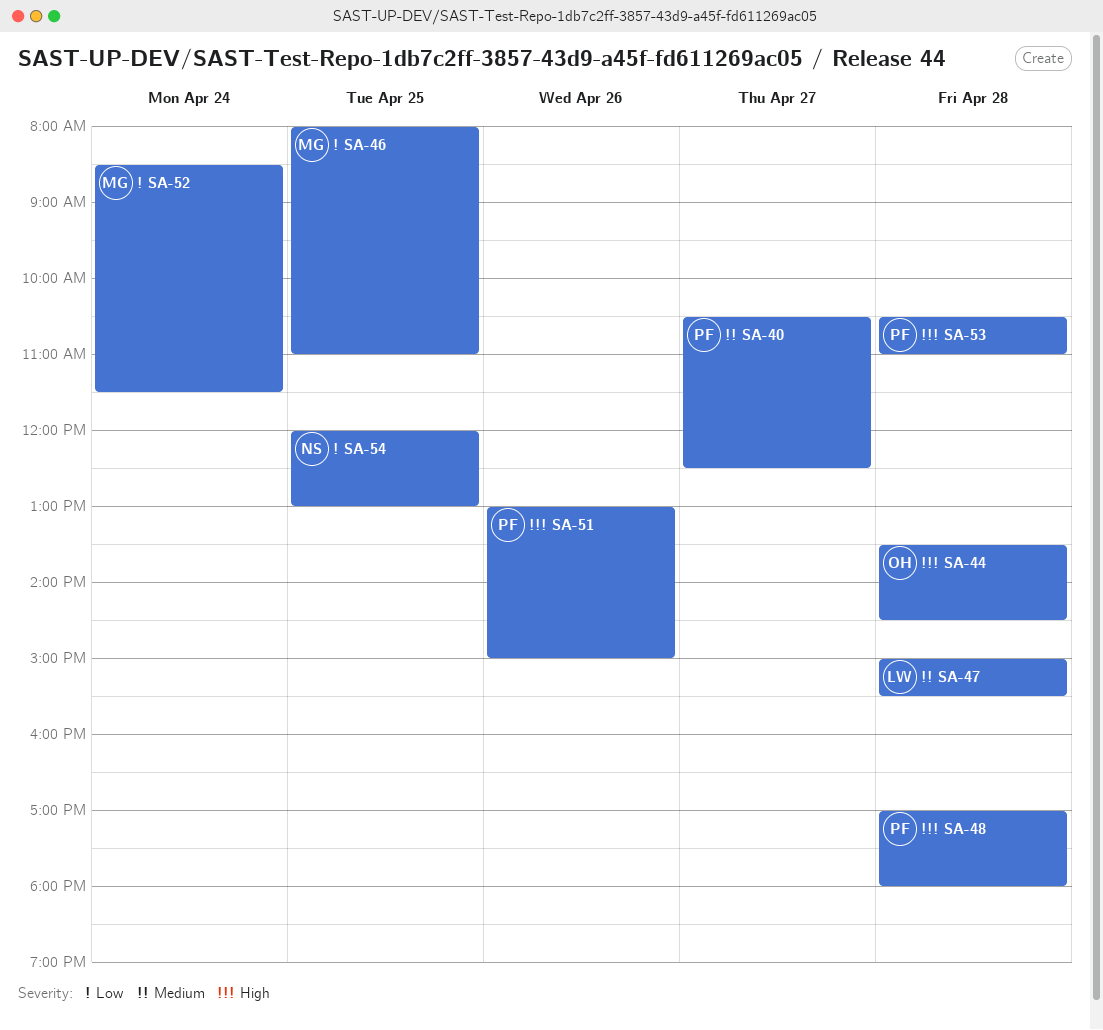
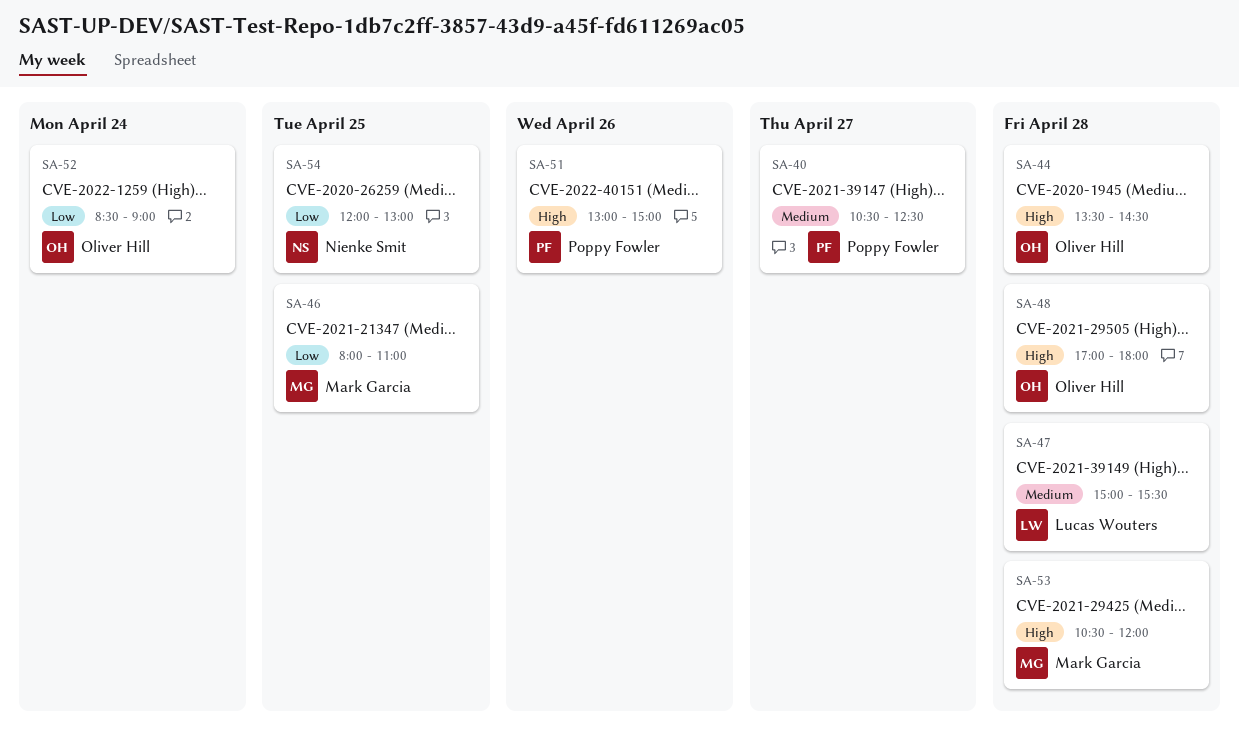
SA-48, owner: Poppy Fowler -> Oliver Hill
SA-52, owner: Mark Garcia -> Oliver Hill
SA-52, ends: 11:30 -> 09:00
SA-53, owner: Poppy Fowler -> Mark Garcia
SA-53, ends: 11:00 -> 12:00

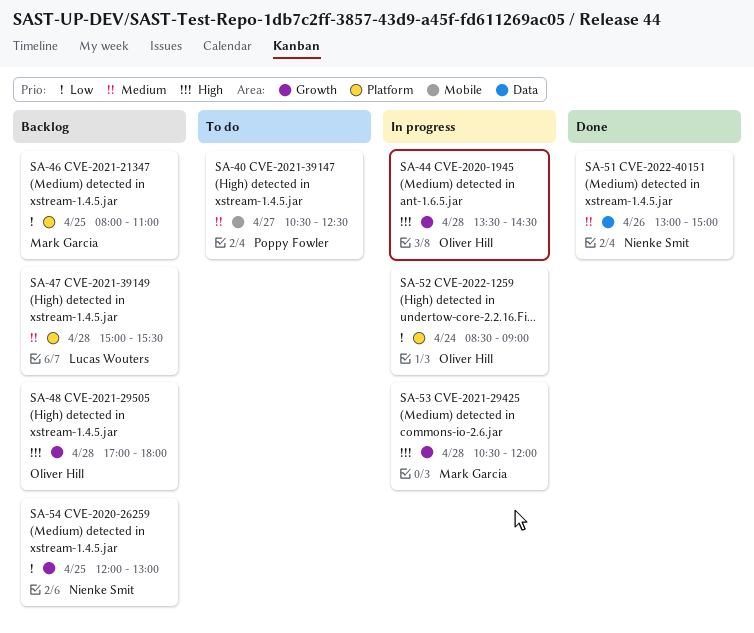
SA-51, owner: Poppy Fowler -> Nienke Smit
SA-51, priority: High -> Medium

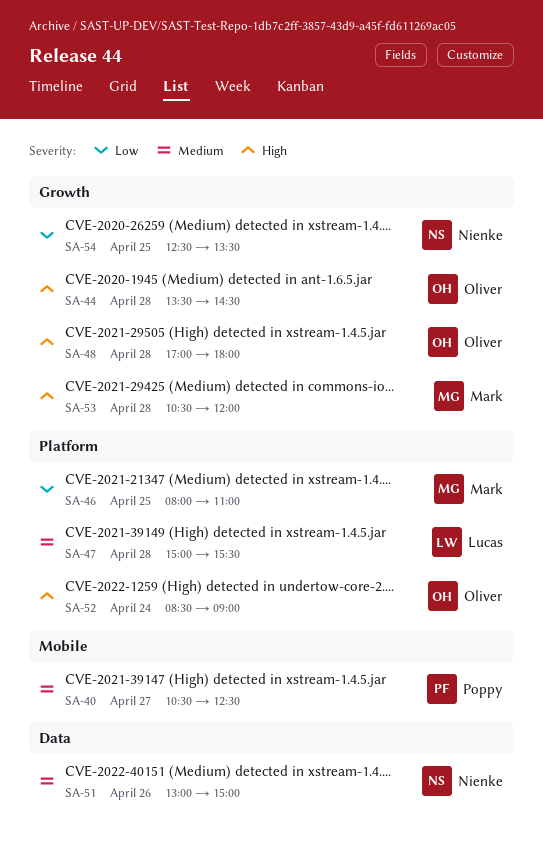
SA-52, priority: Low -> High
SA-54, begins: 12:00 -> 12:30
SA-54, ends: 13:00 -> 13:30

